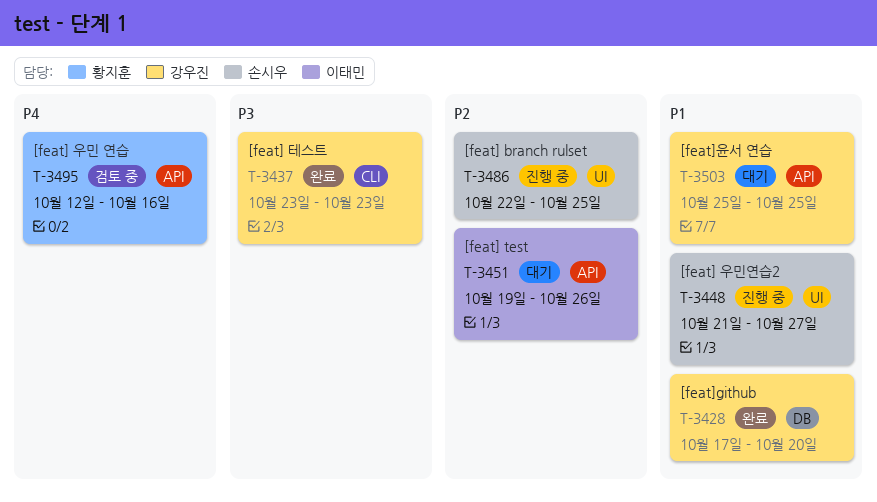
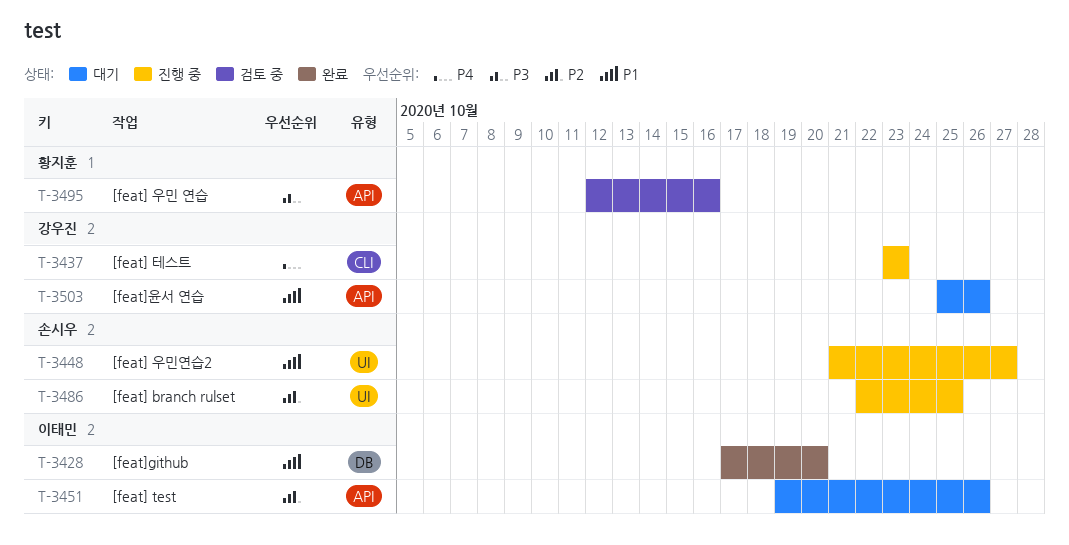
T-3428, owner: 강우진 -> 이태민
T-3437, status: 완료 -> 진행 중
T-3437, priority: P3 -> P4
T-3495, priority: P4 -> P3
T-3503, due: Oct 25 -> Oct 26

